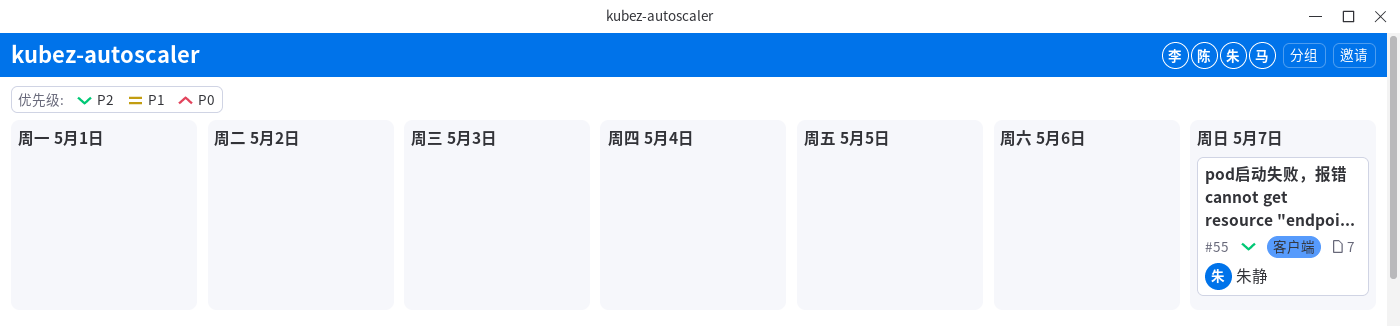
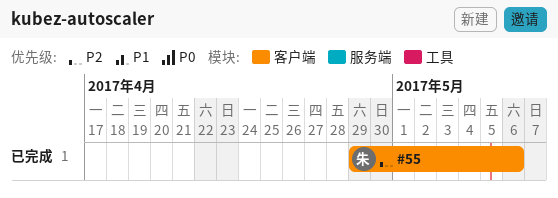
#55, due: May 7 -> May 6

